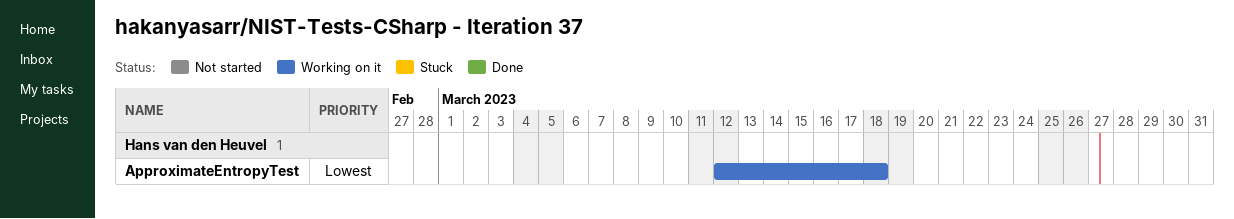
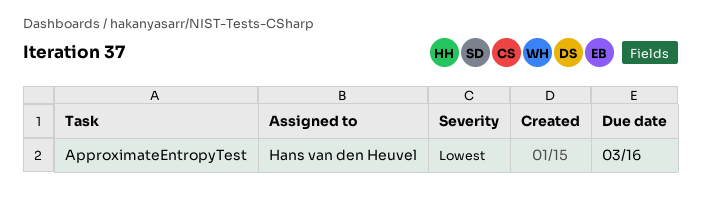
ApproximateEntropyTest, due: Mar 18 -> Mar 16

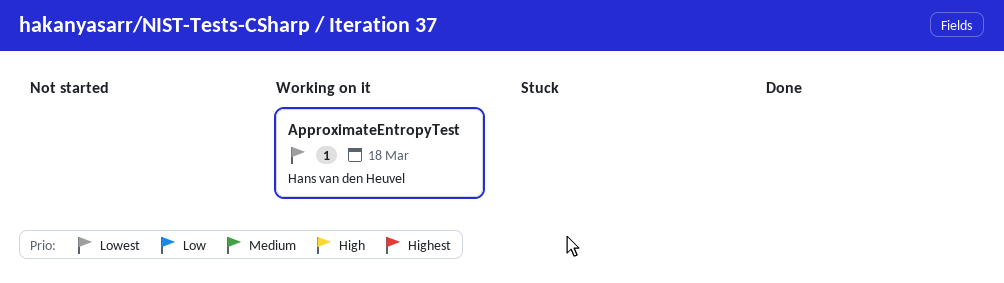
ApproximateEntropyTest, due: Mar 16 -> Mar 18

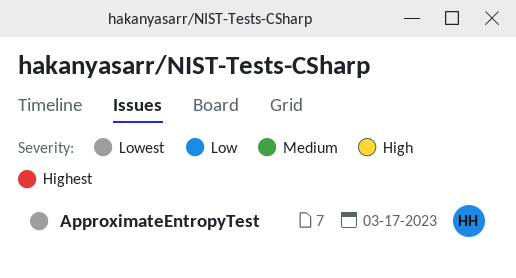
ApproximateEntropyTest, due: Mar 18 -> Mar 17

